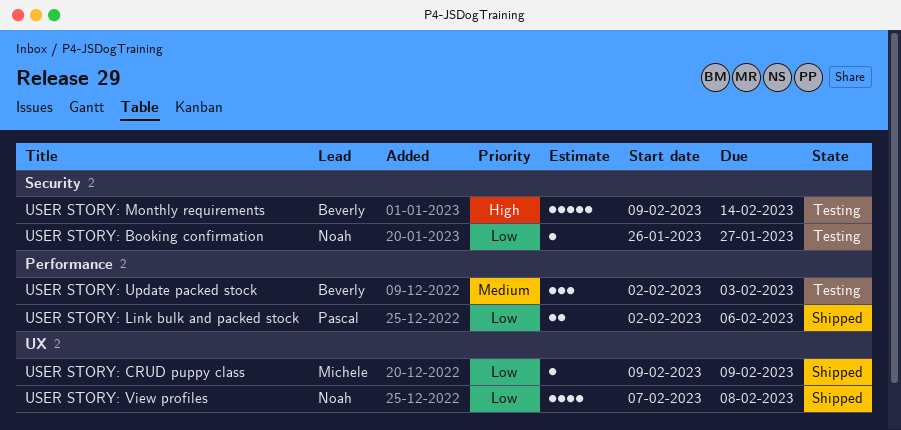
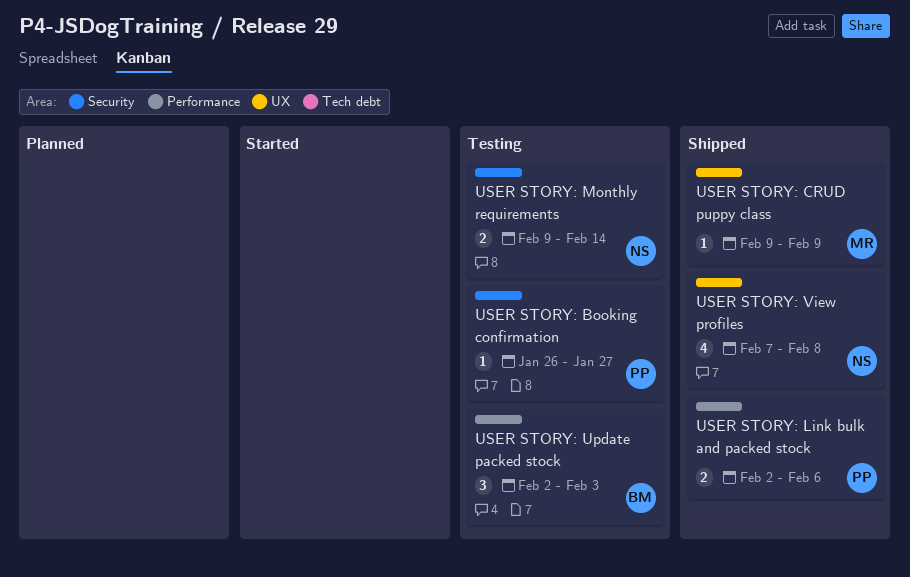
USER STORY: Booking confirmation, owner: Noah -> Pascal
USER STORY: Monthly requirements, owner: Beverly -> Noah
USER STORY: Monthly requirements, estimate: 5 -> 2

